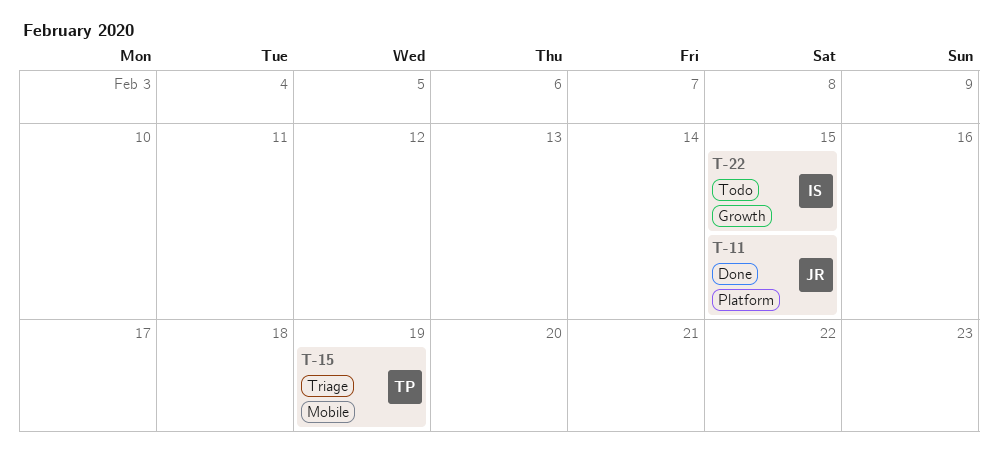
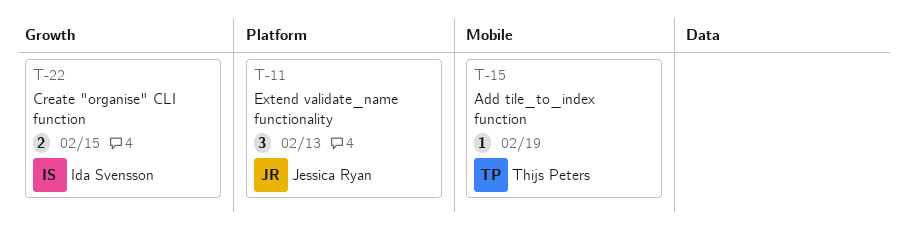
T-11, due: Feb 15 -> Feb 13

